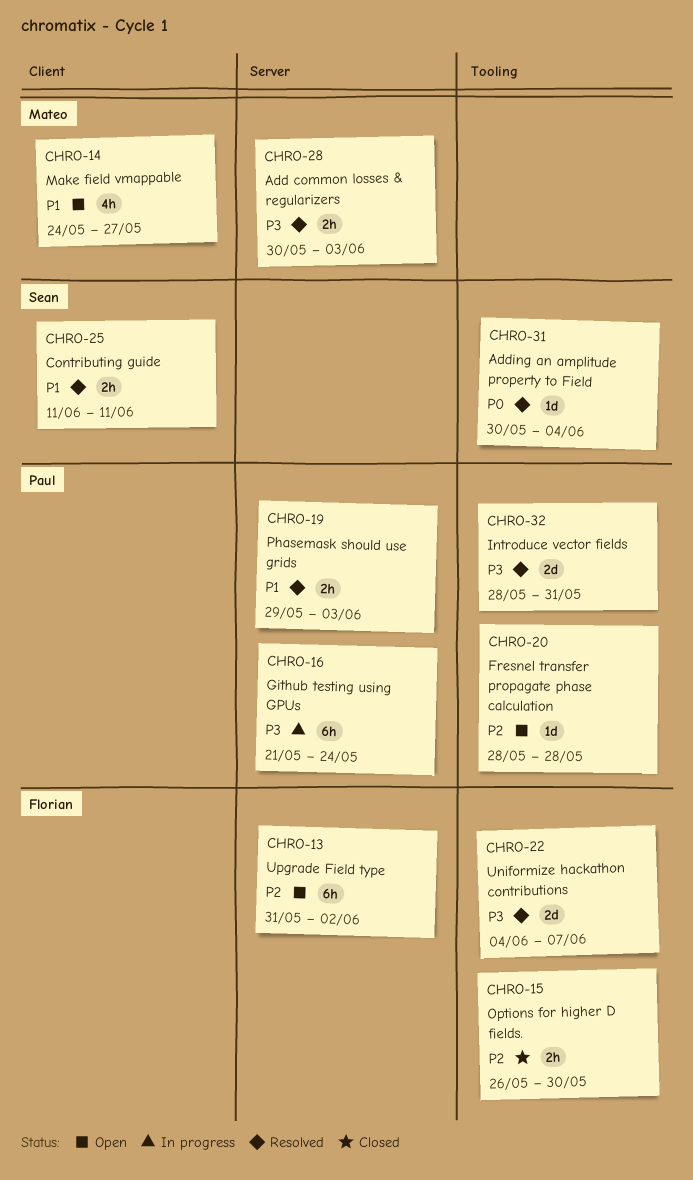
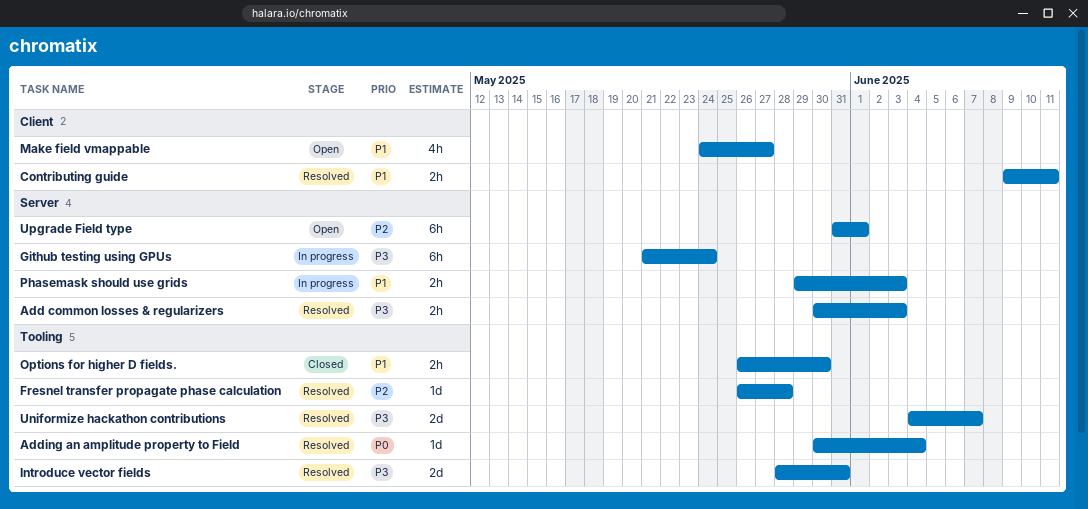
Contributing guide, start: Jun 11 -> Jun 9
Fresnel transfer propagate phase calculation, status: Open -> Resolved
Fresnel transfer propagate phase calculation, start: May 28 -> May 26
Options for higher D fields., priority: P2 -> P1
Phasemask should use grids, status: Resolved -> In progress
Upgrade Field type, due: Jun 2 -> Jun 1

